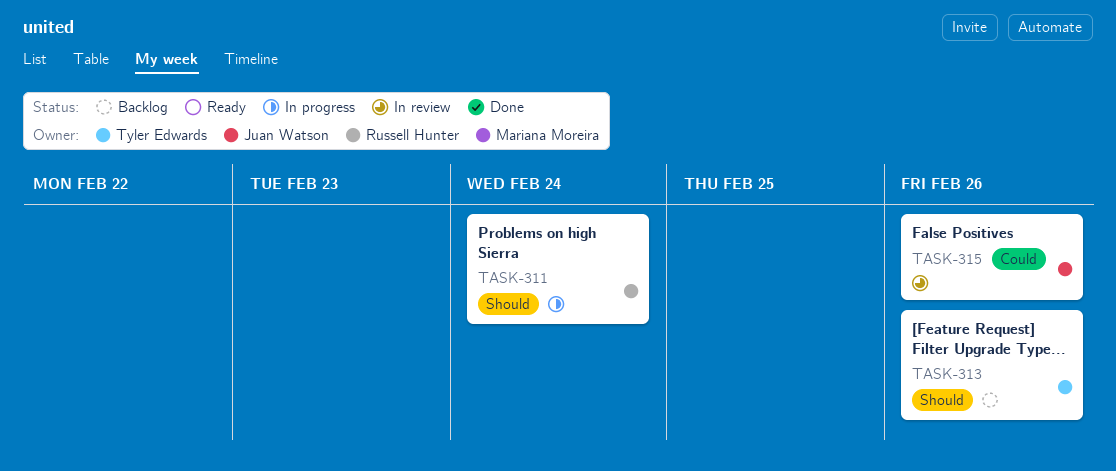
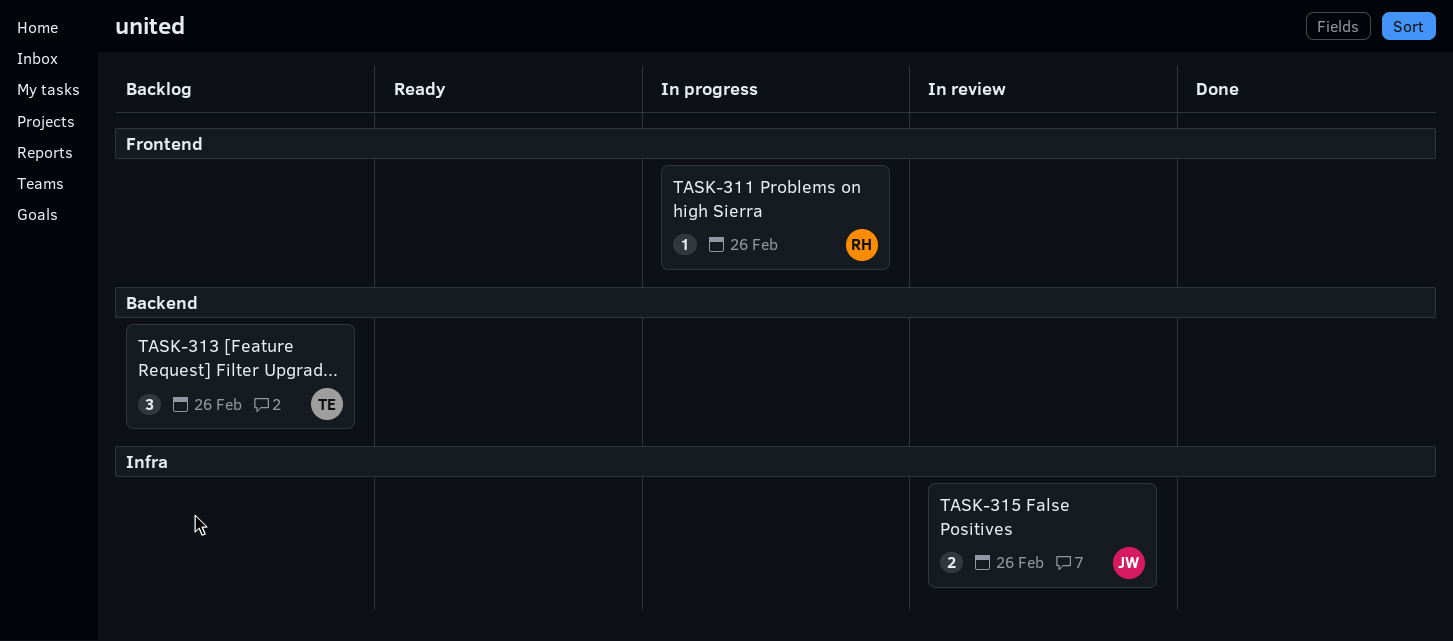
TASK-311, due: Feb 24 -> Feb 26

